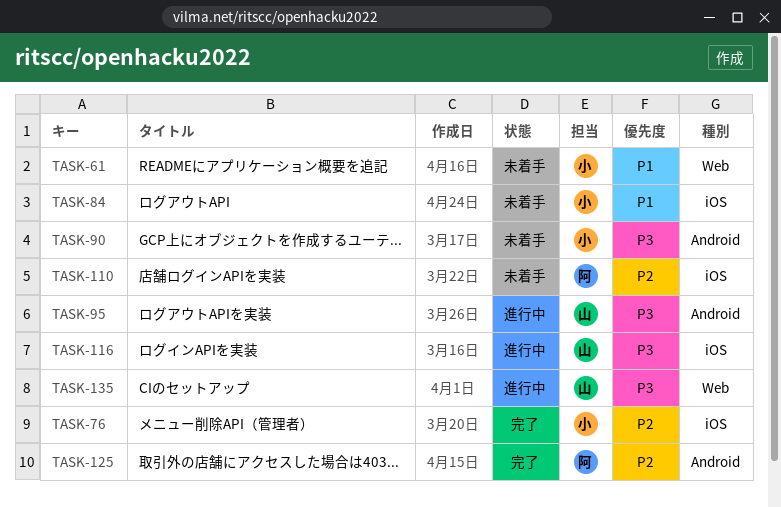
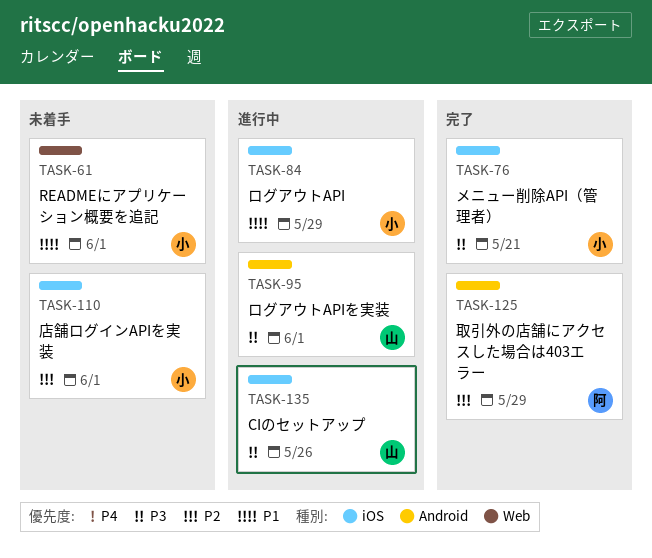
TASK-76, priority: P2 -> P3
TASK-84, status: 未着手 -> 進行中
TASK-90: present -> none
TASK-110, owner: 阿 -> 小
TASK-116: present -> none
TASK-135, label: Web -> iOS

